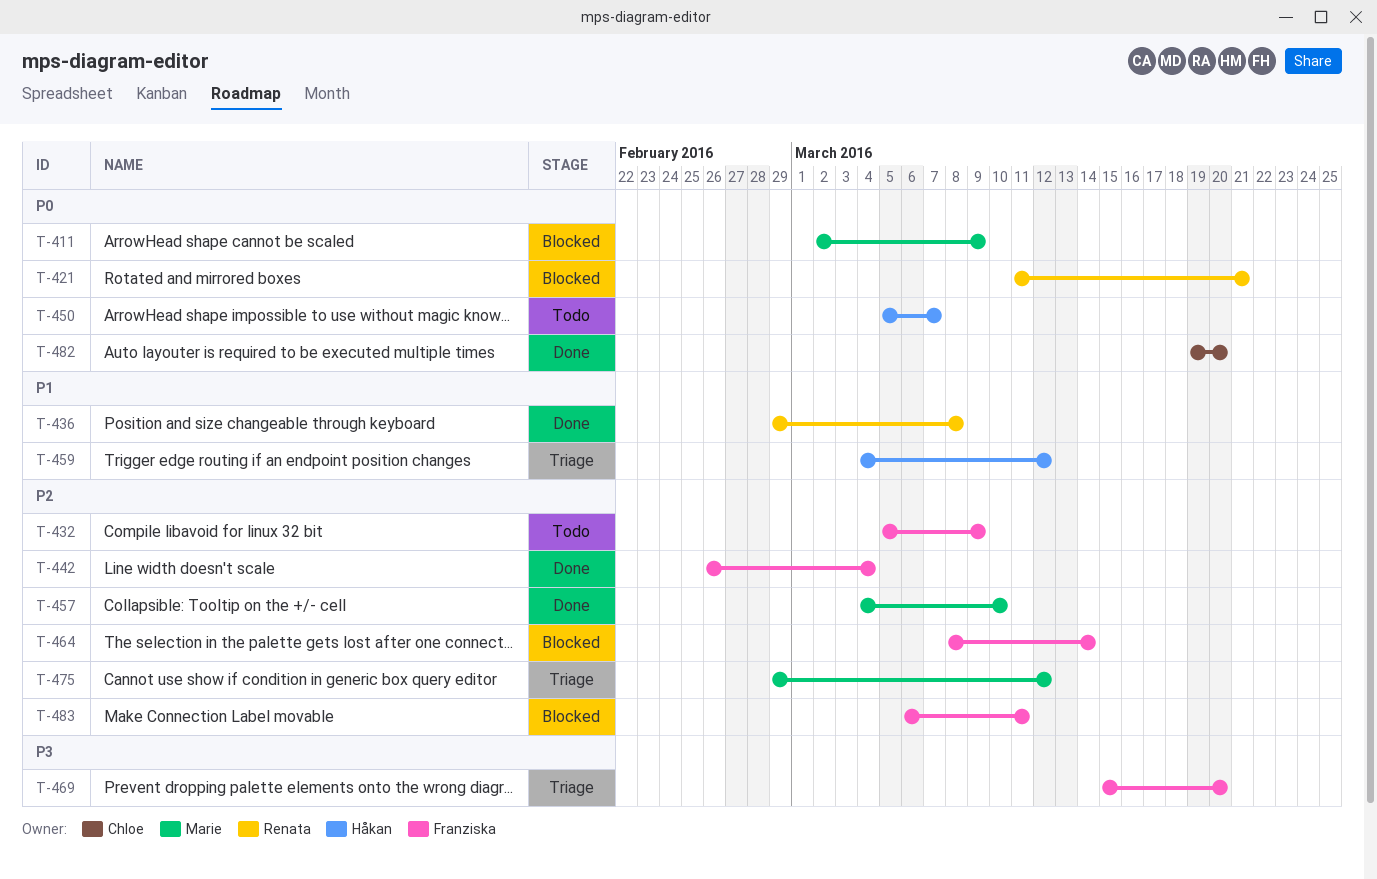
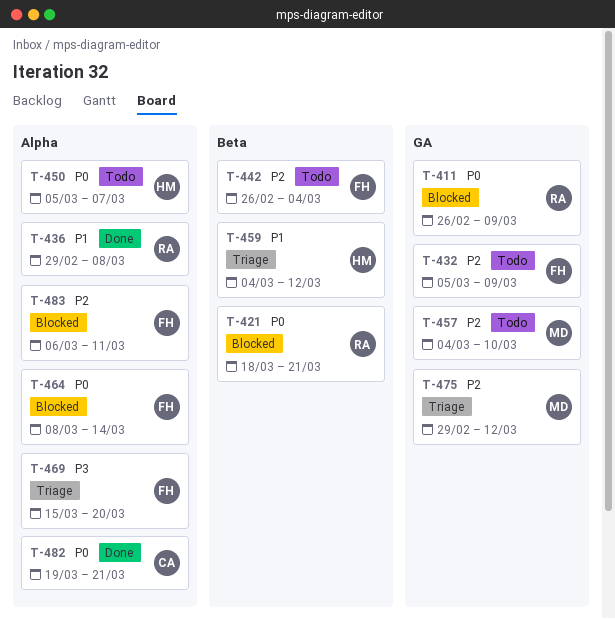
T-411, owner: Marie -> Renata
T-411, start: Mar 2 -> Feb 26
T-421, start: Mar 11 -> Mar 18
T-442, status: Done -> Todo
T-457, status: Done -> Todo
T-464, priority: P2 -> P0
T-482, due: Mar 20 -> Mar 21

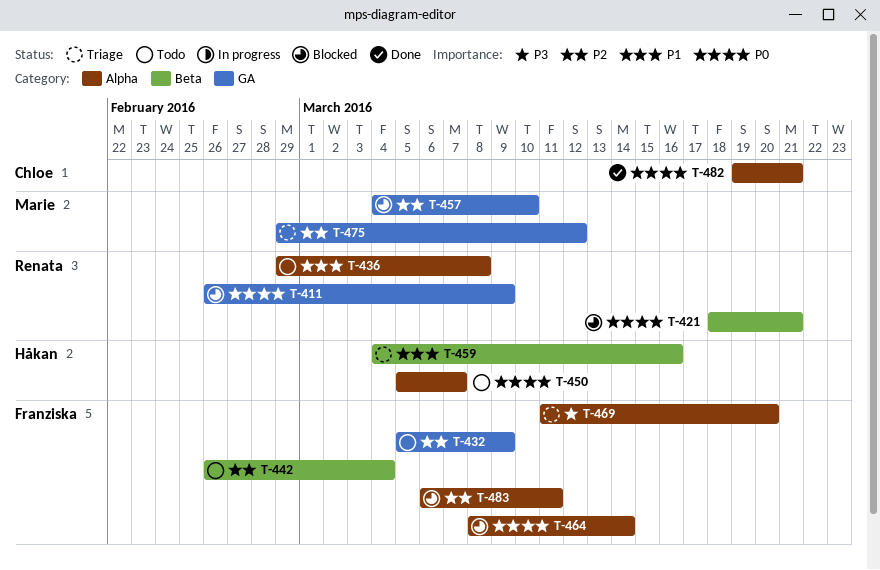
T-436, status: Done -> Todo
T-457, status: Todo -> Blocked
T-459, due: Mar 12 -> Mar 16
T-469, start: Mar 15 -> Mar 11

